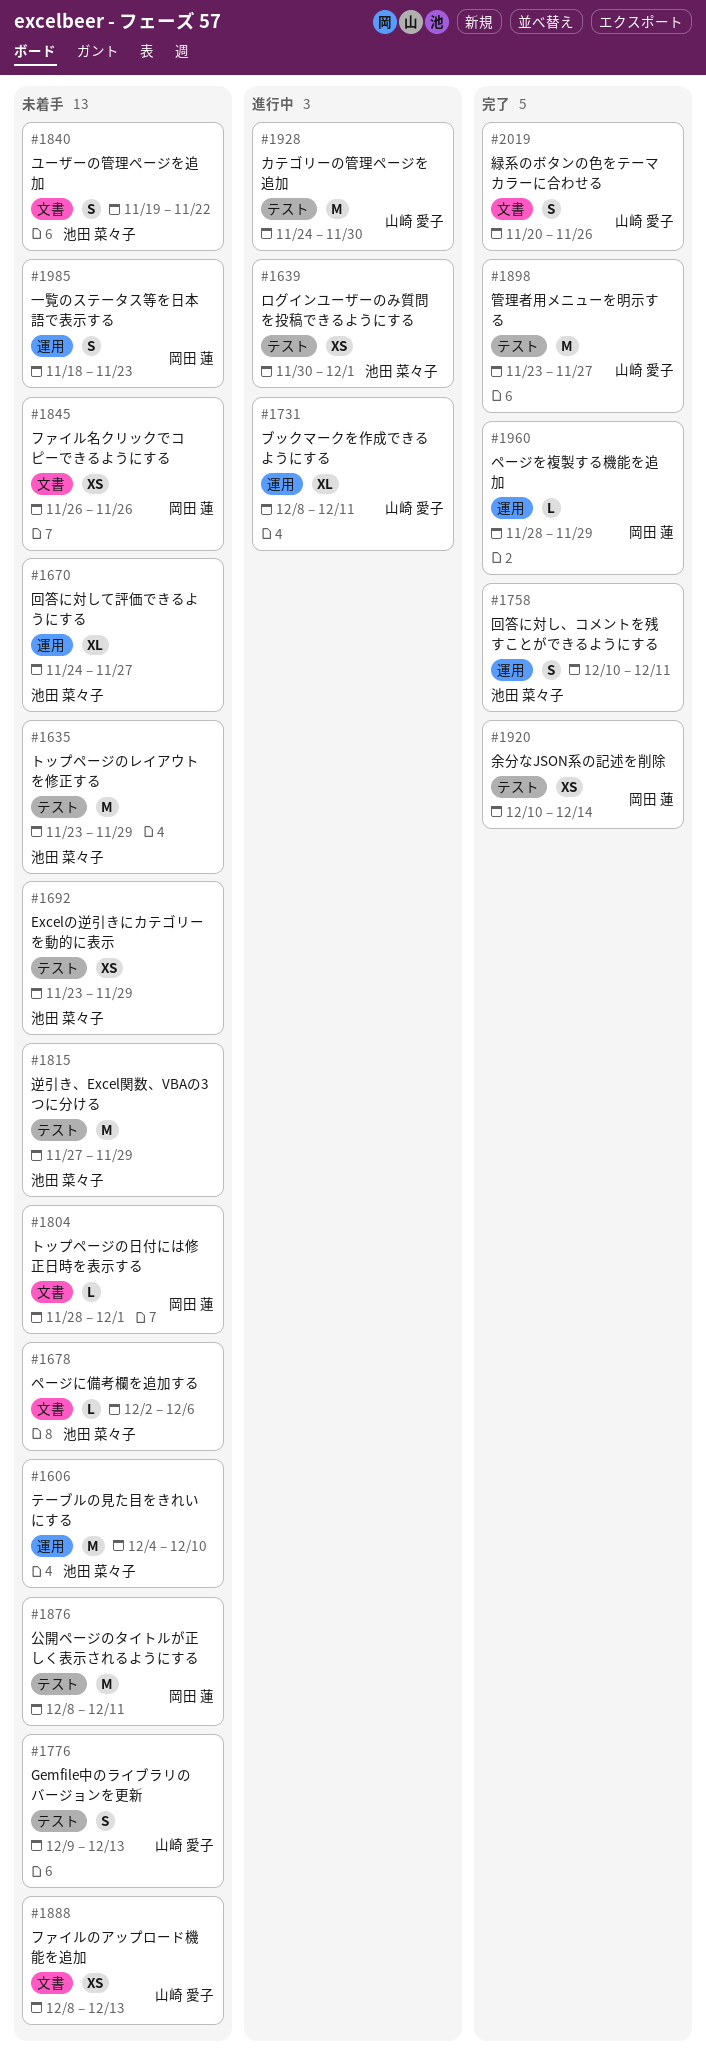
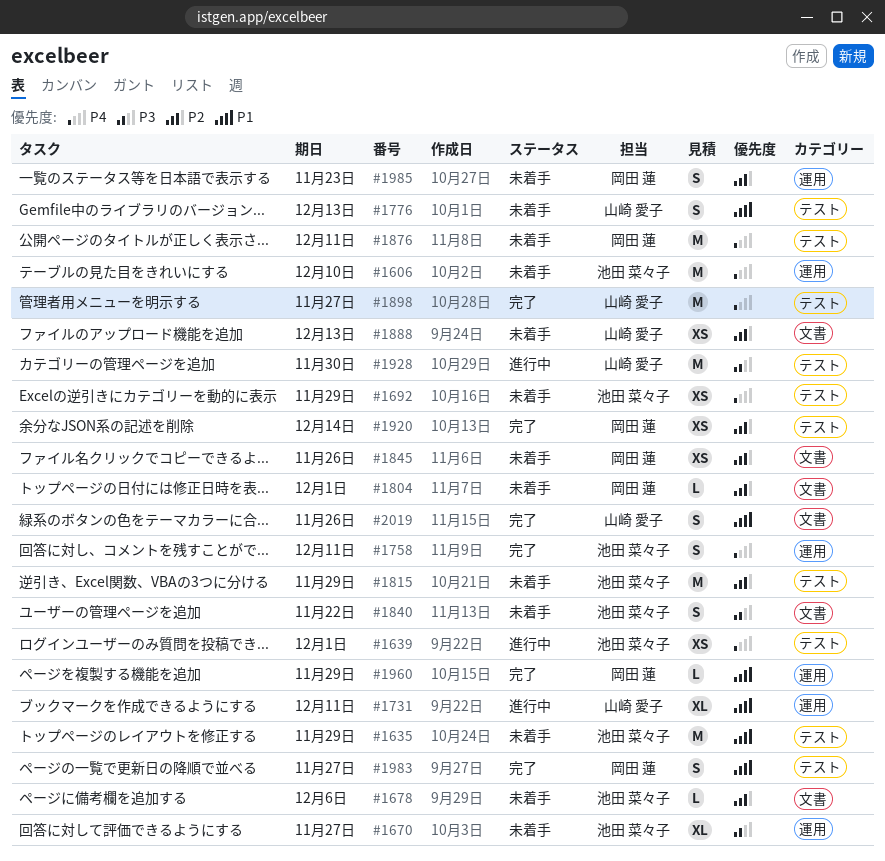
#1983: none -> present

